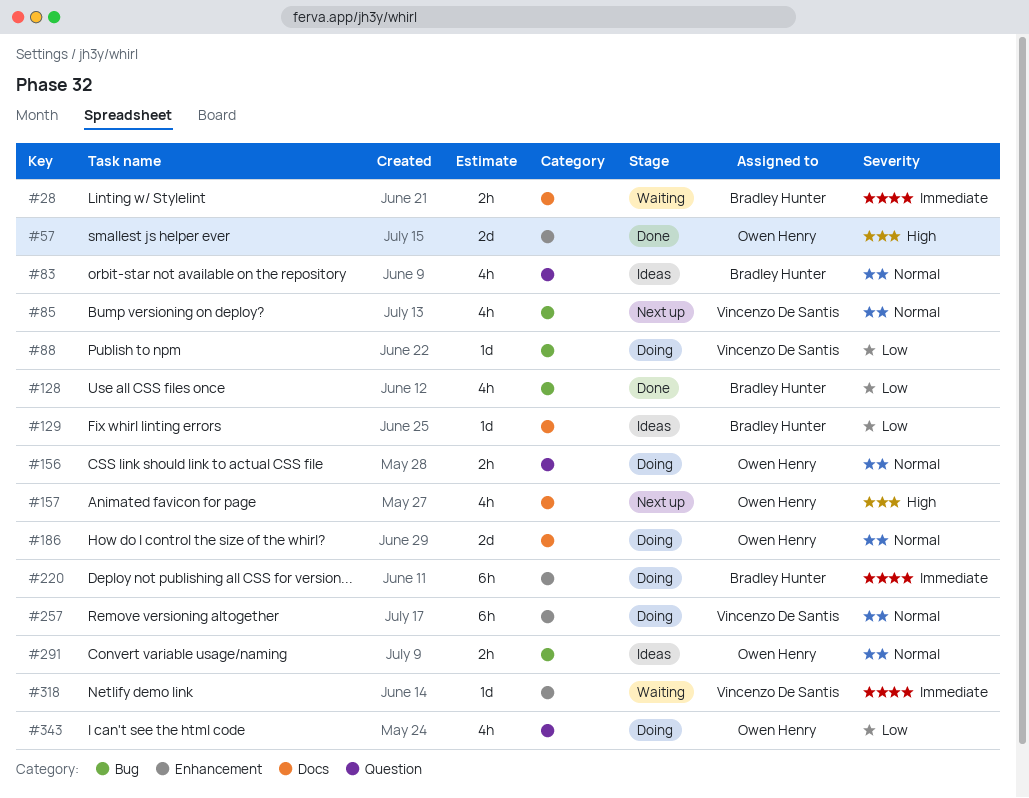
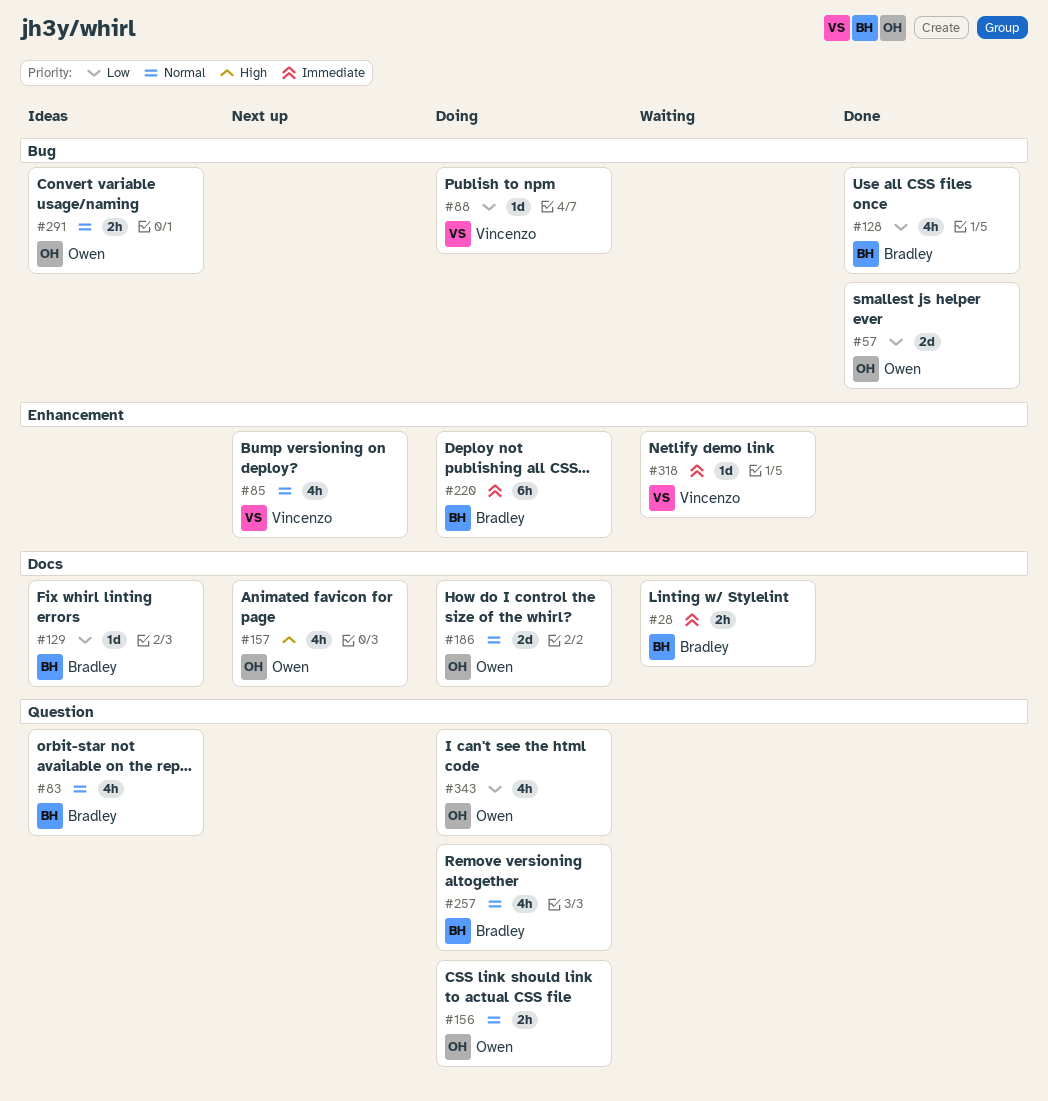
#57, priority: High -> Low
#57, label: Enhancement -> Bug
#85, label: Bug -> Enhancement
#257, owner: Vincenzo De Santis -> Bradley Hunter
#257, label: Enhancement -> Question
#257, estimate: 6h -> 4h

